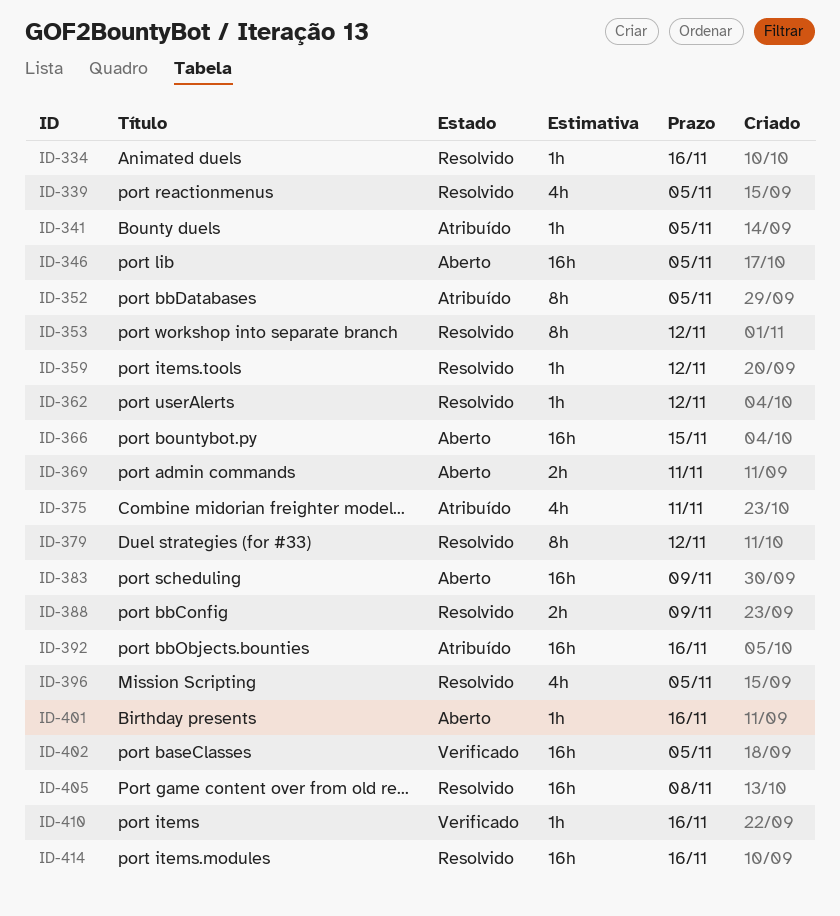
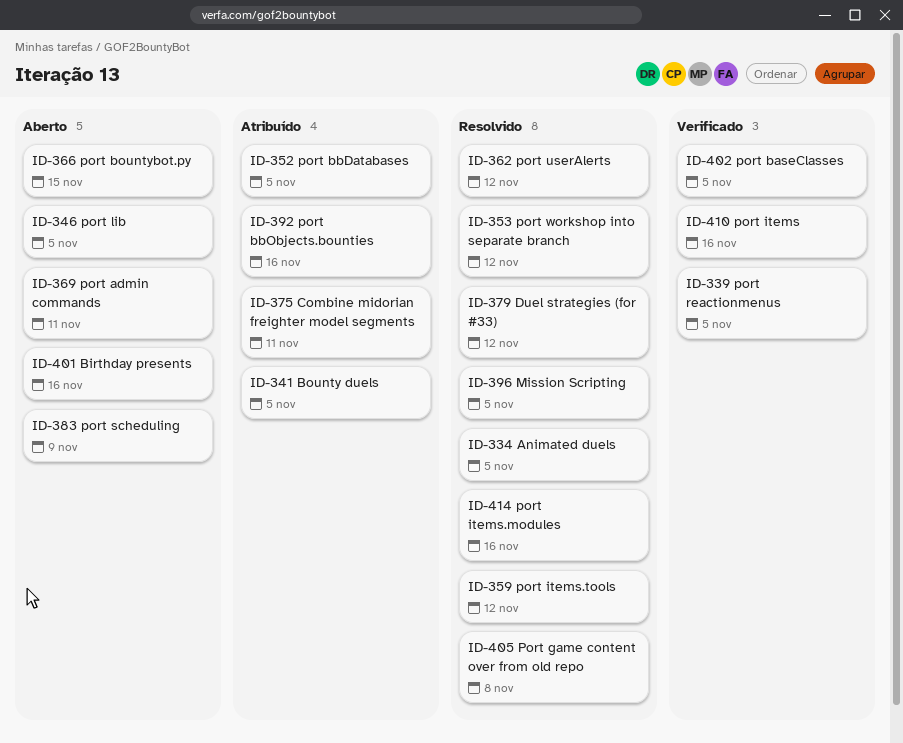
ID-334, due: Nov 16 -> Nov 5
ID-339, status: Resolvido -> Verificado
ID-388: present -> none

